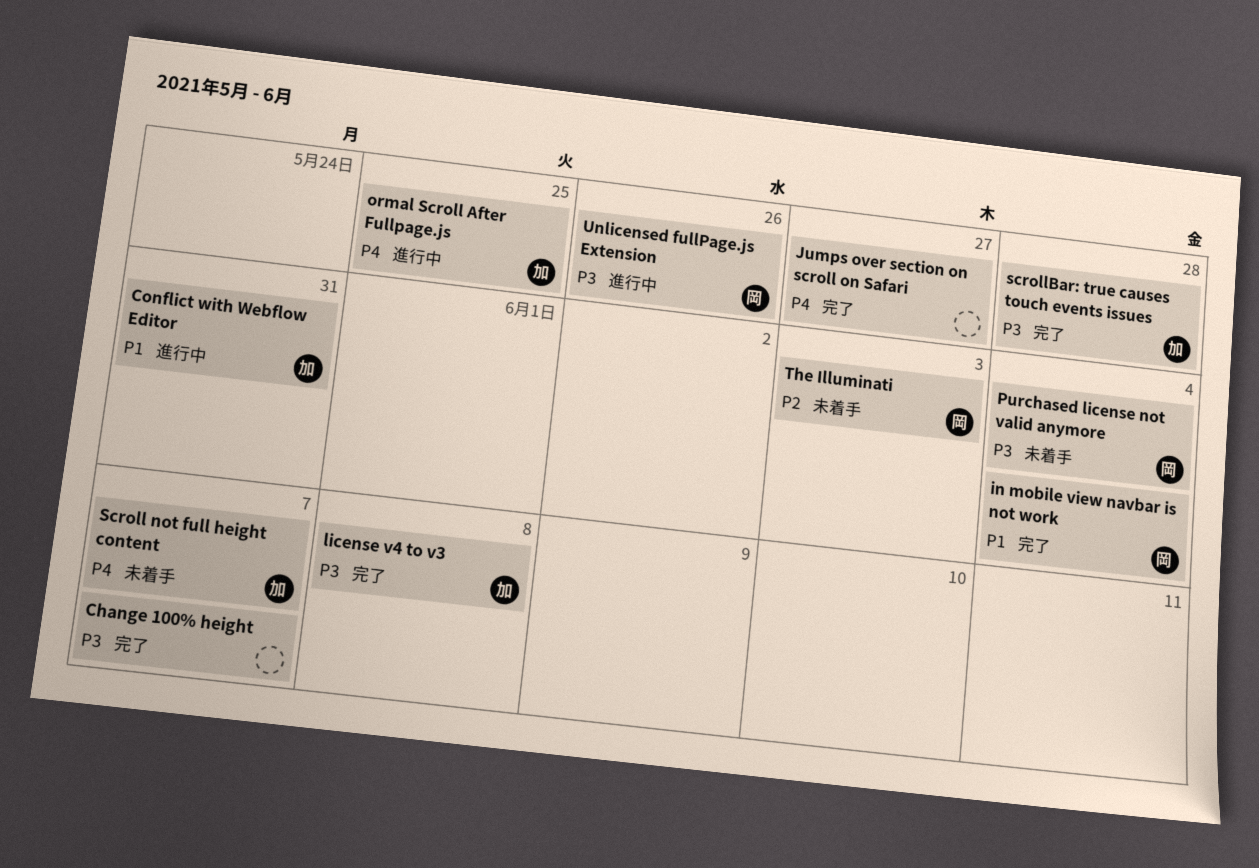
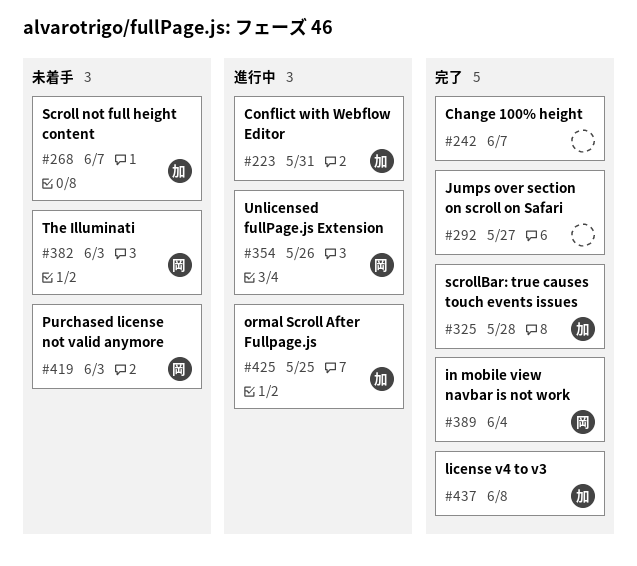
Purchased license not valid anymore, due: Jun 4 -> Jun 3

